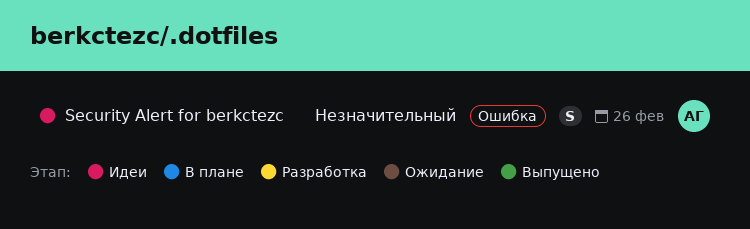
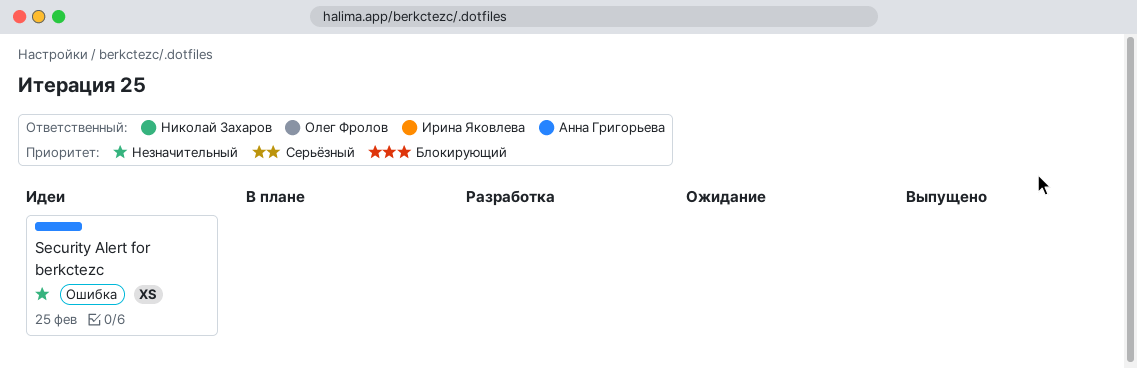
Security Alert for berkctezc, estimate: S -> XS
Security Alert for berkctezc, due: Feb 26 -> Feb 25

